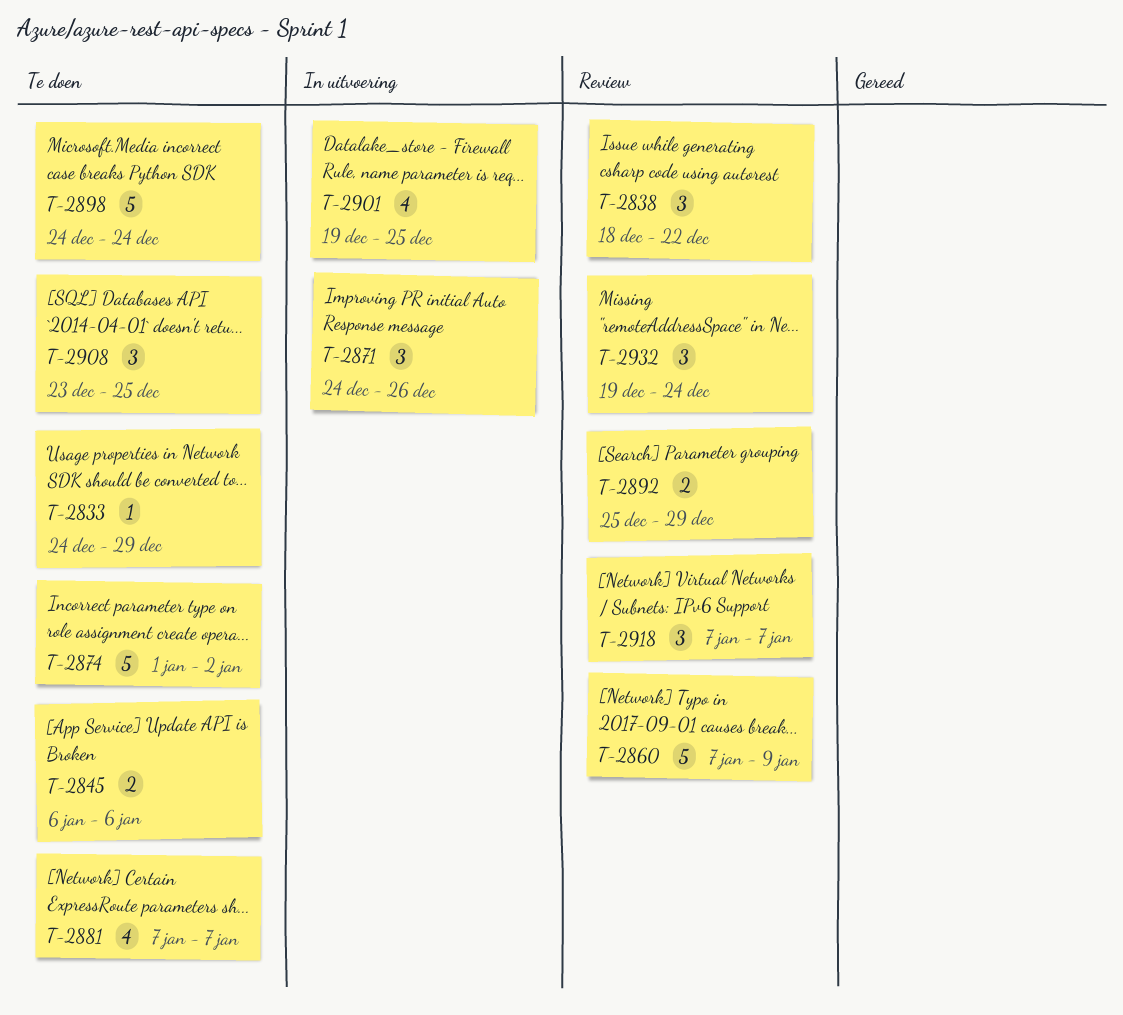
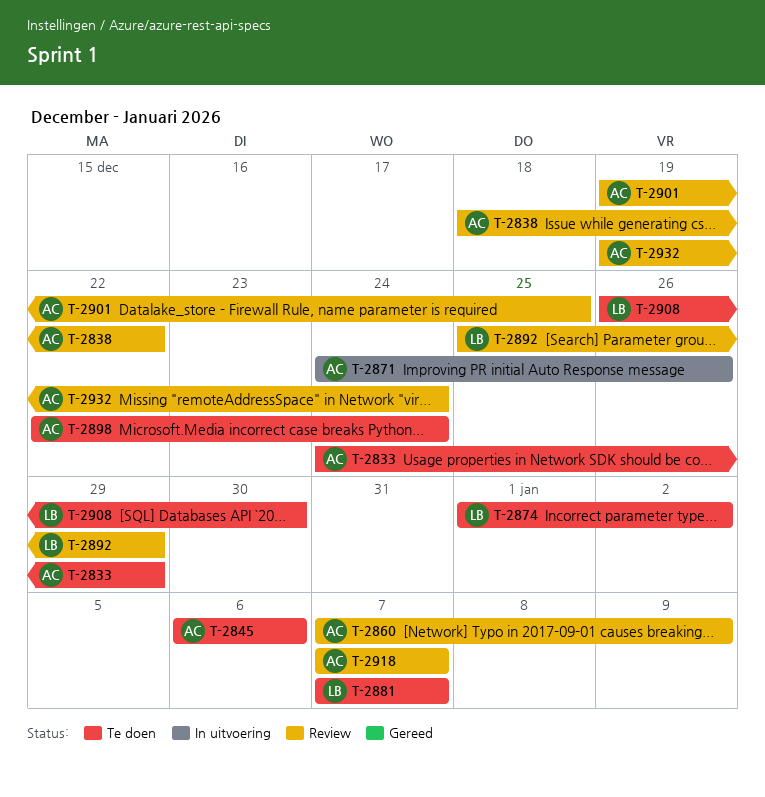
T-2898, start: Dec 24 -> Dec 22
T-2901, status: In uitvoering -> Review
T-2908, start: Dec 23 -> Dec 26
T-2908, due: Dec 25 -> Dec 30

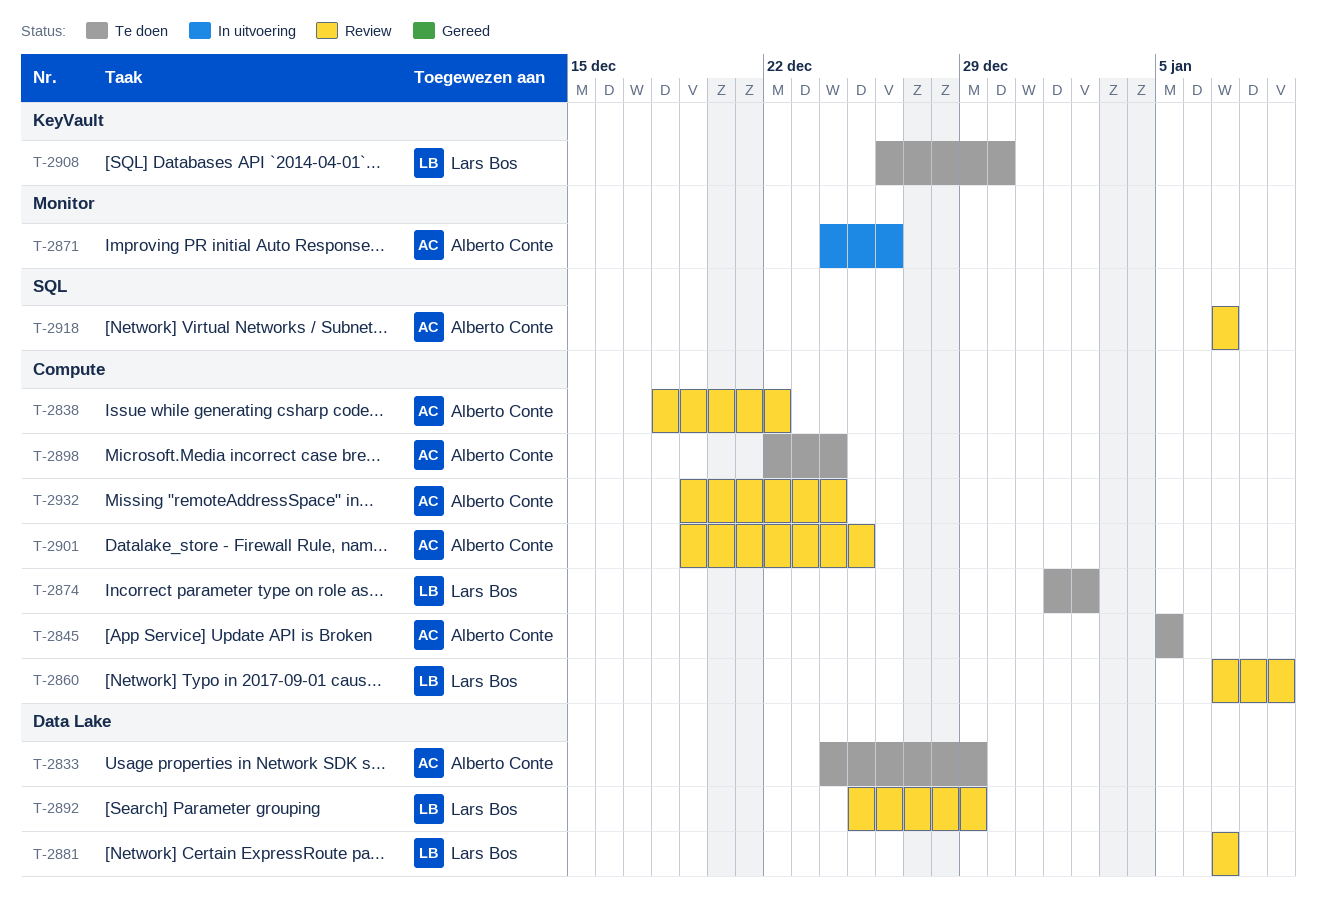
T-2845, start: Jan 6 -> Jan 5
T-2845, due: Jan 6 -> Jan 5
T-2860, owner: Alberto Conte -> Lars Bos
T-2881, status: Te doen -> Review

